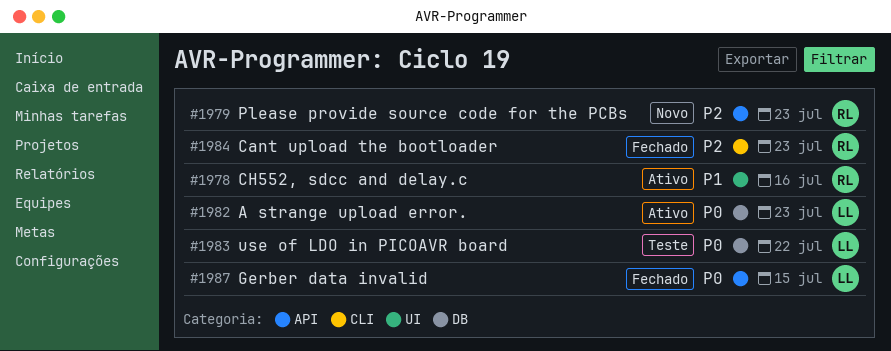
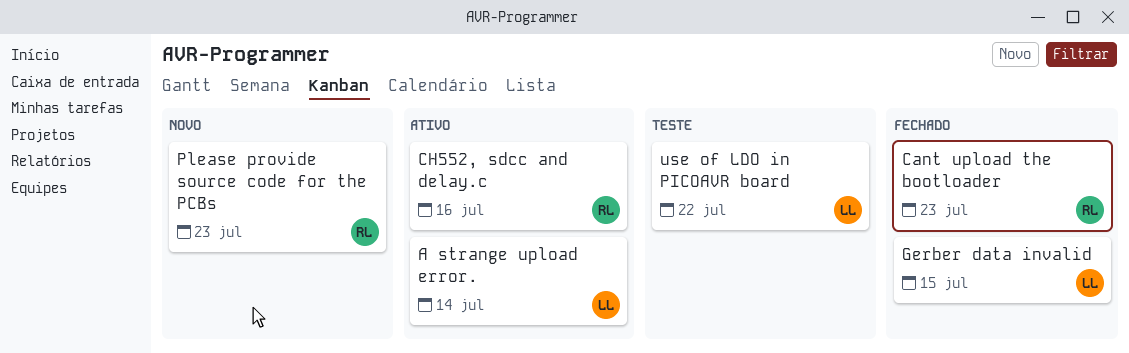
A strange upload error., due: Jul 23 -> Jul 14

